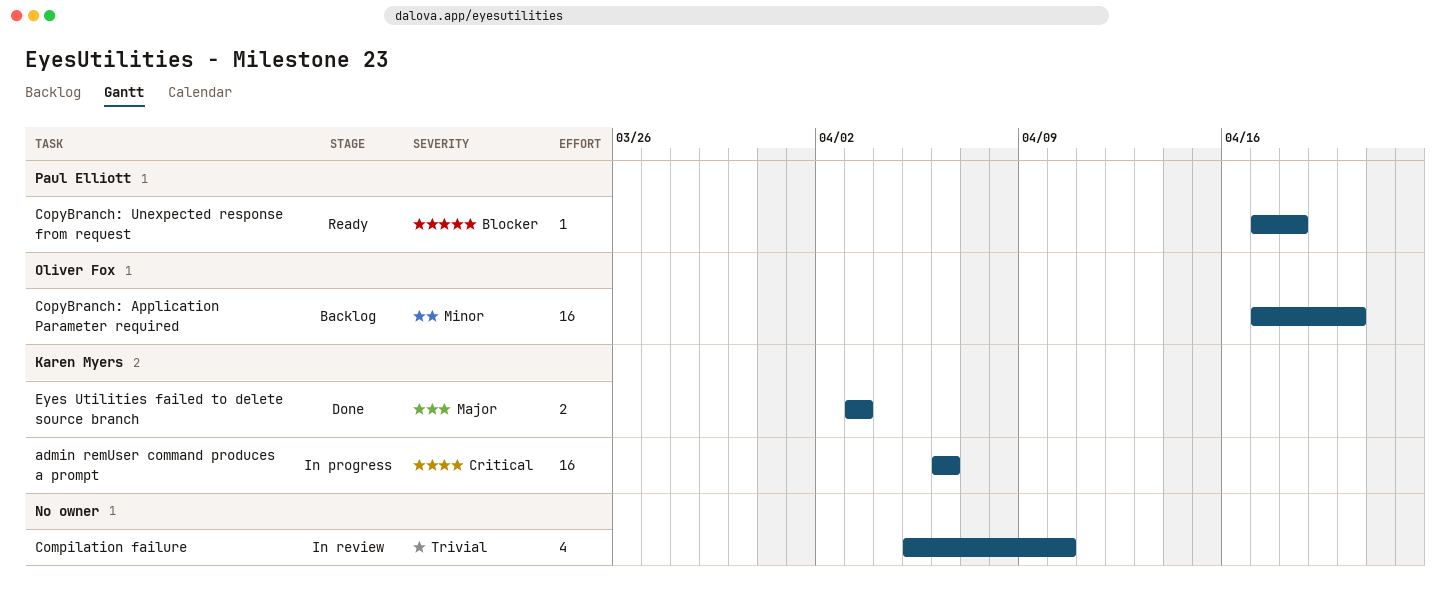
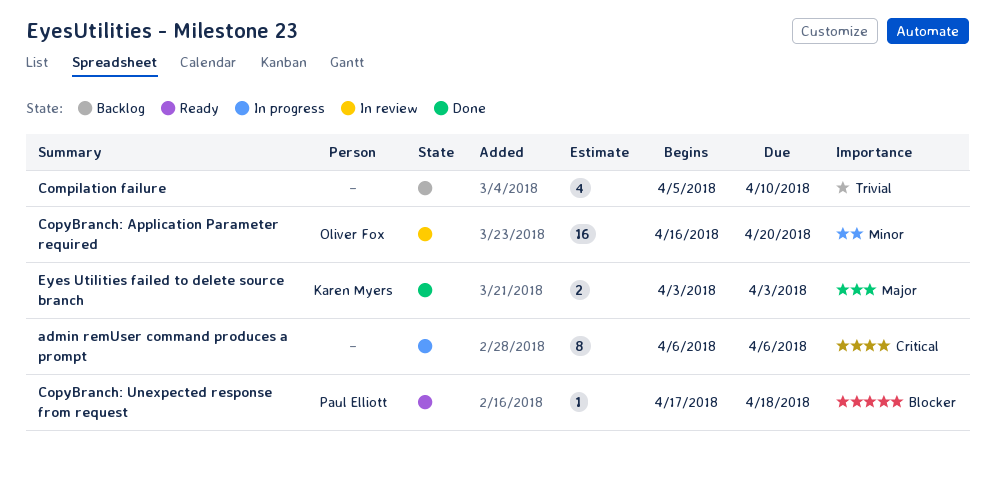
admin remUser command produces a prompt, owner: Karen Myers -> none
admin remUser command produces a prompt, estimate: 16 -> 8
Compilation failure, status: In review -> Backlog
CopyBranch: Application Parameter required, status: Backlog -> In review
CopyBranch: Application Parameter required, start: Apr 17 -> Apr 16

